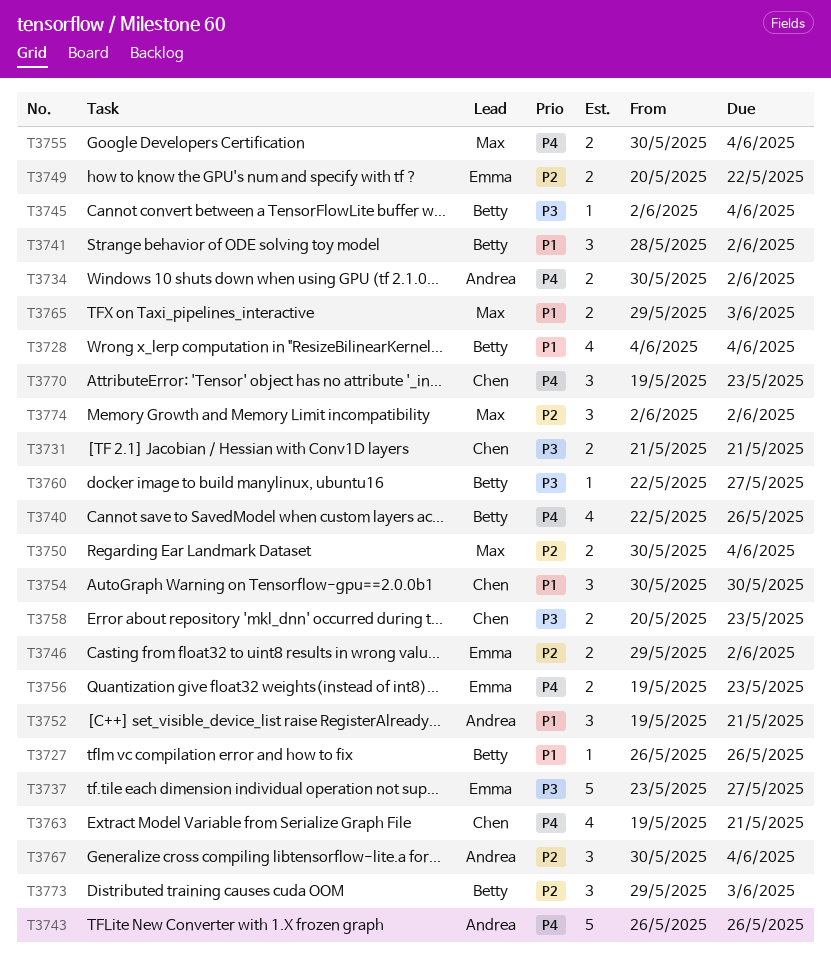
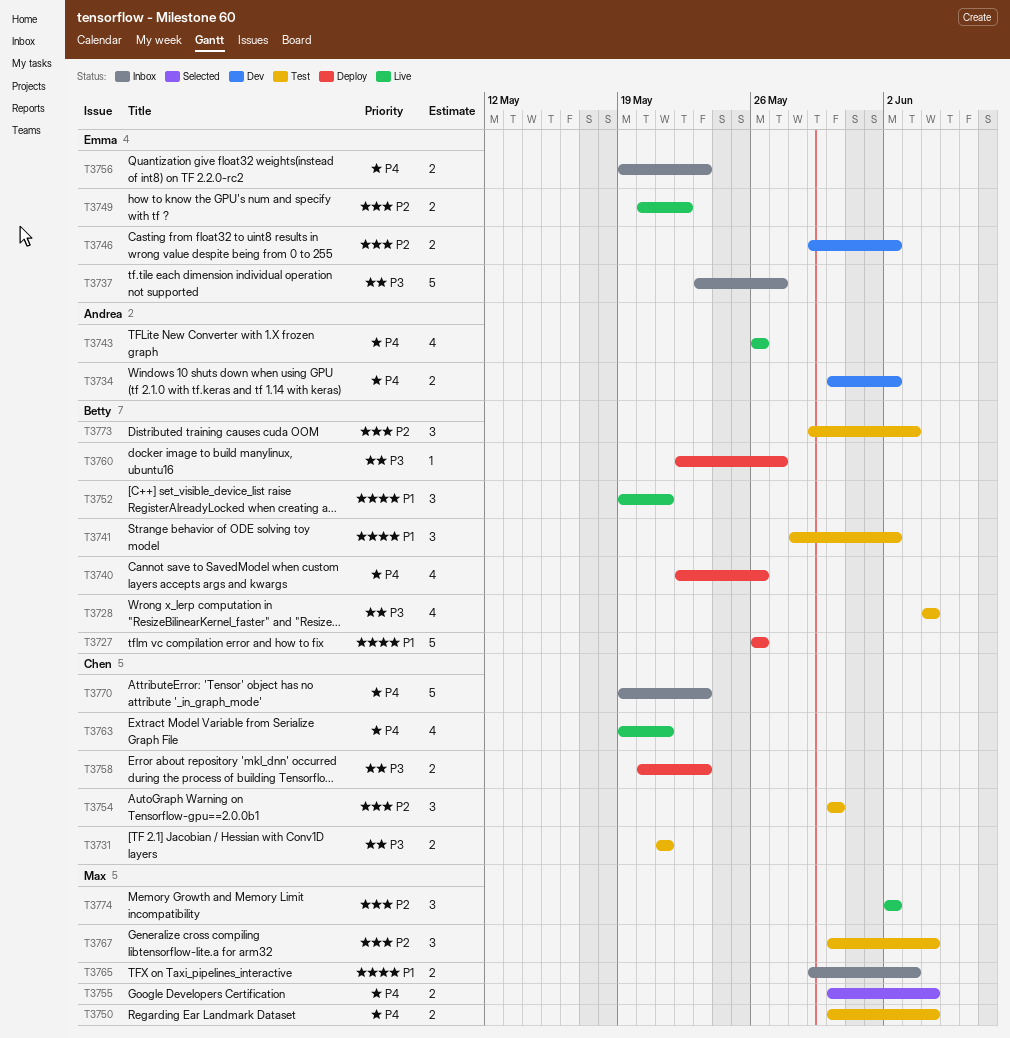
T3727, estimate: 1 -> 5
T3728, priority: P1 -> P3
T3743, estimate: 5 -> 4
T3745: present -> none
T3750, priority: P2 -> P4
T3752, owner: Andrea -> Betty
T3754, priority: P1 -> P2
T3767, owner: Andrea -> Max
T3770, estimate: 3 -> 5

